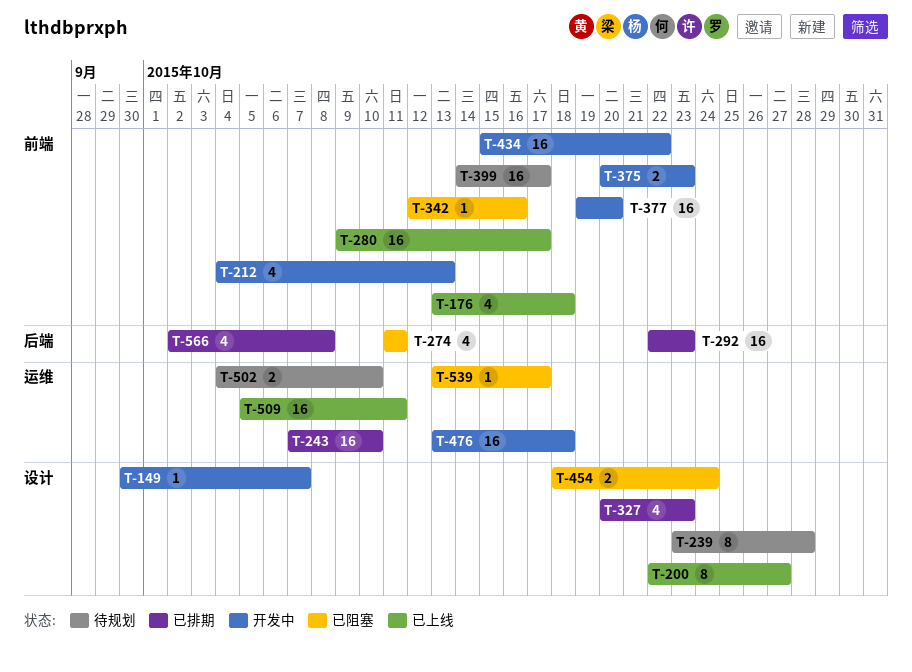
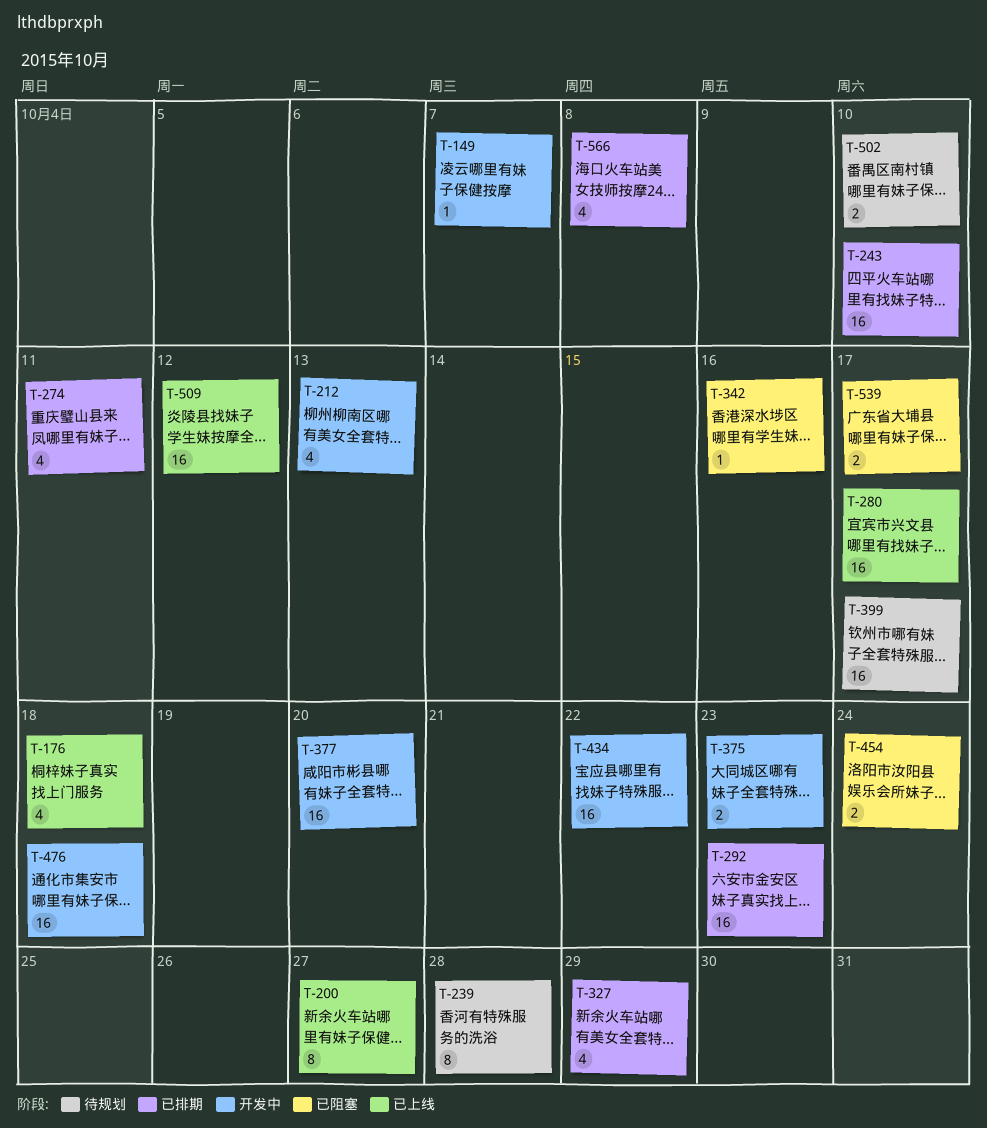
T-274, status: 已阻塞 -> 已排期
T-327, due: Oct 23 -> Oct 29
T-509, due: Oct 11 -> Oct 12
T-539, estimate: 1 -> 2

